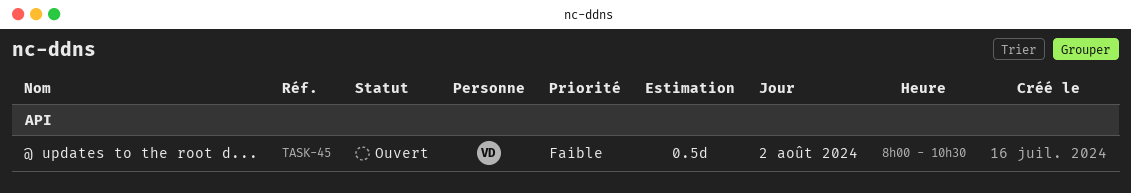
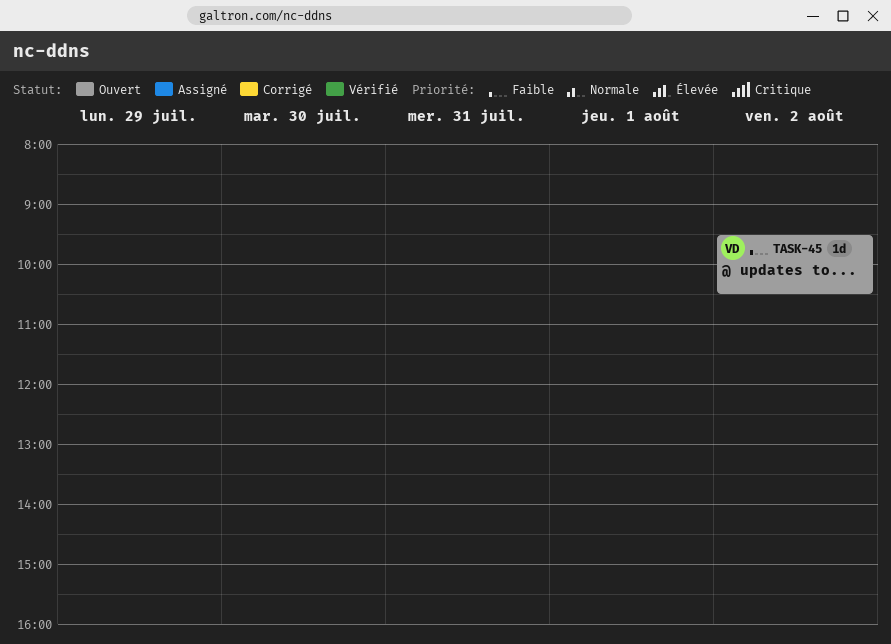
TASK-45, estimate: 0.5d -> 1d
TASK-45, begins: 08:00 -> 09:30

